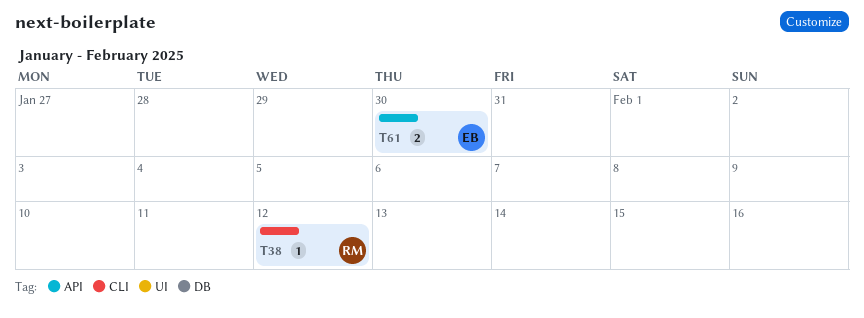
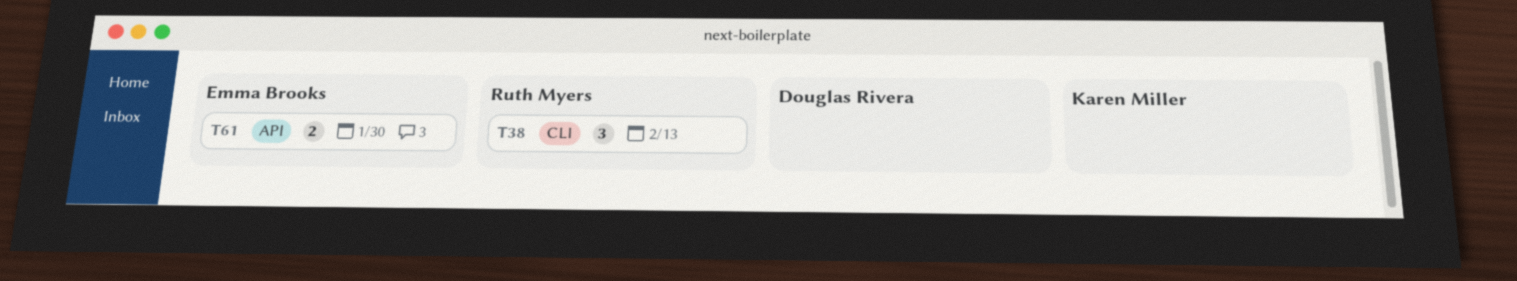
T38, estimate: 1 -> 3
T38, due: Feb 12 -> Feb 13

